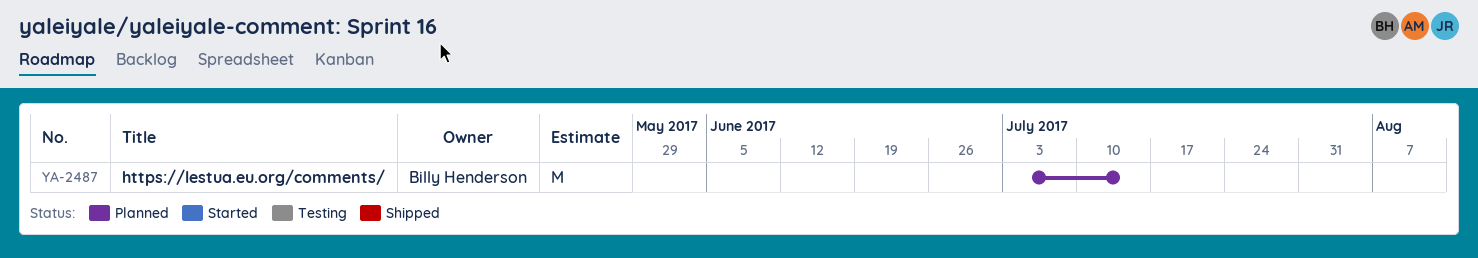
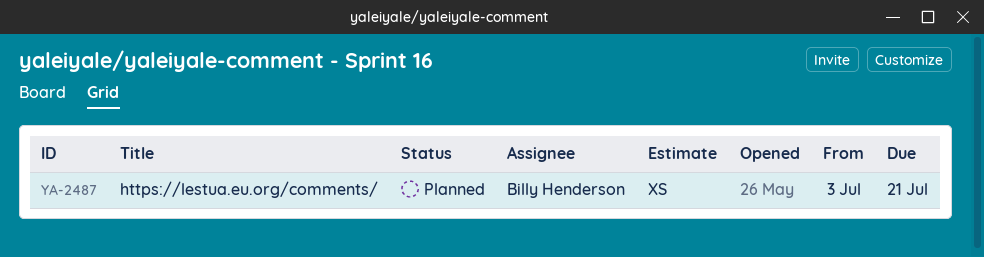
YA-2487, estimate: M -> XS
YA-2487, due: Jul 14 -> Jul 21

